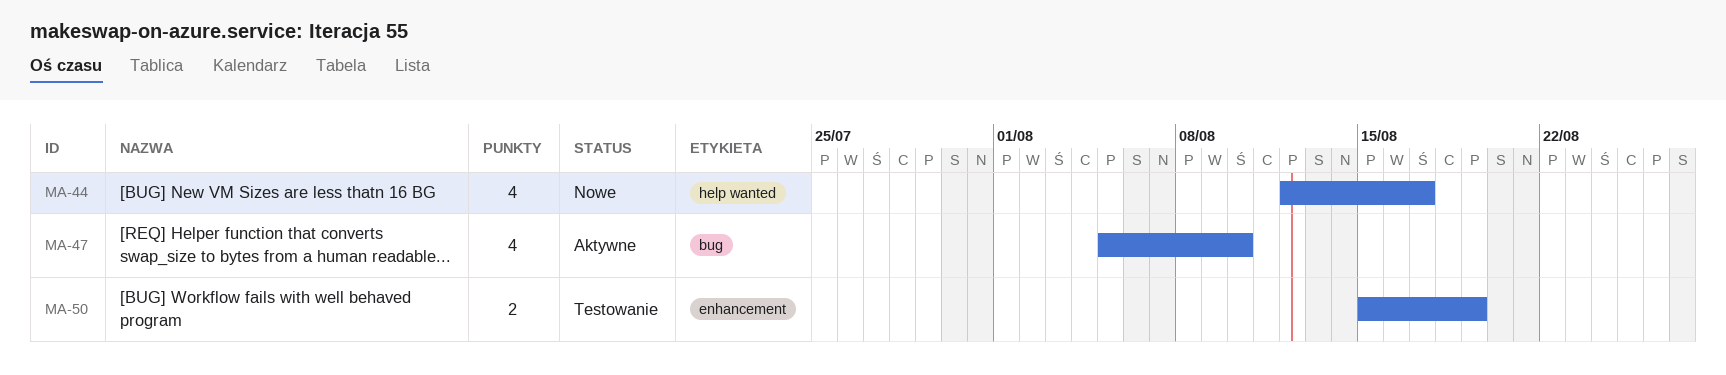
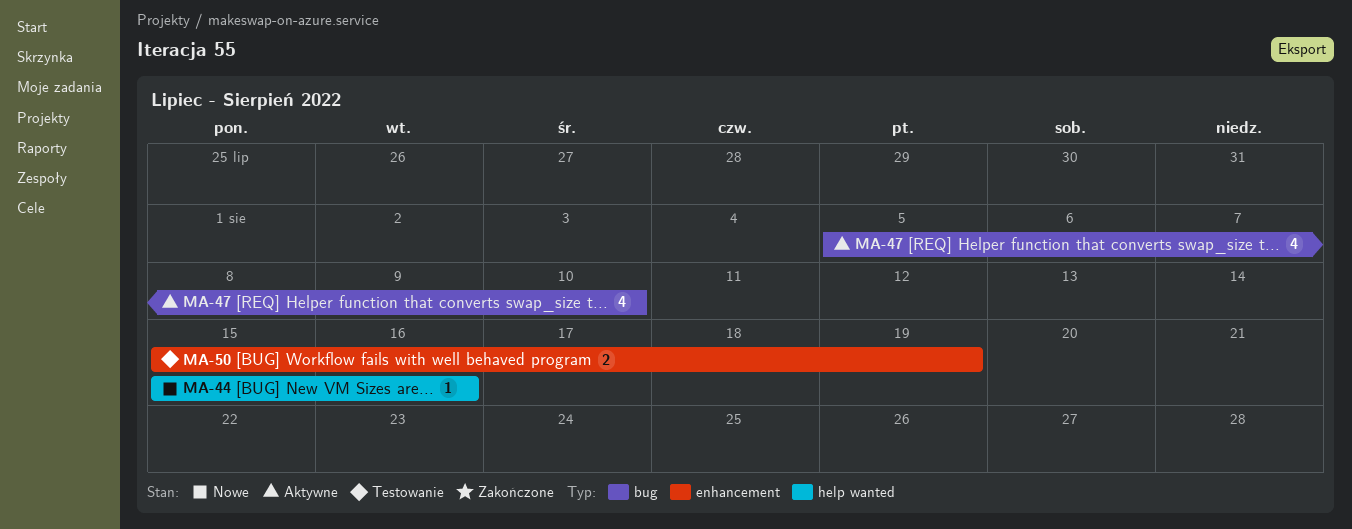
MA-44, estimate: 4 -> 1
MA-44, start: Aug 12 -> Aug 15
MA-44, due: Aug 17 -> Aug 16

